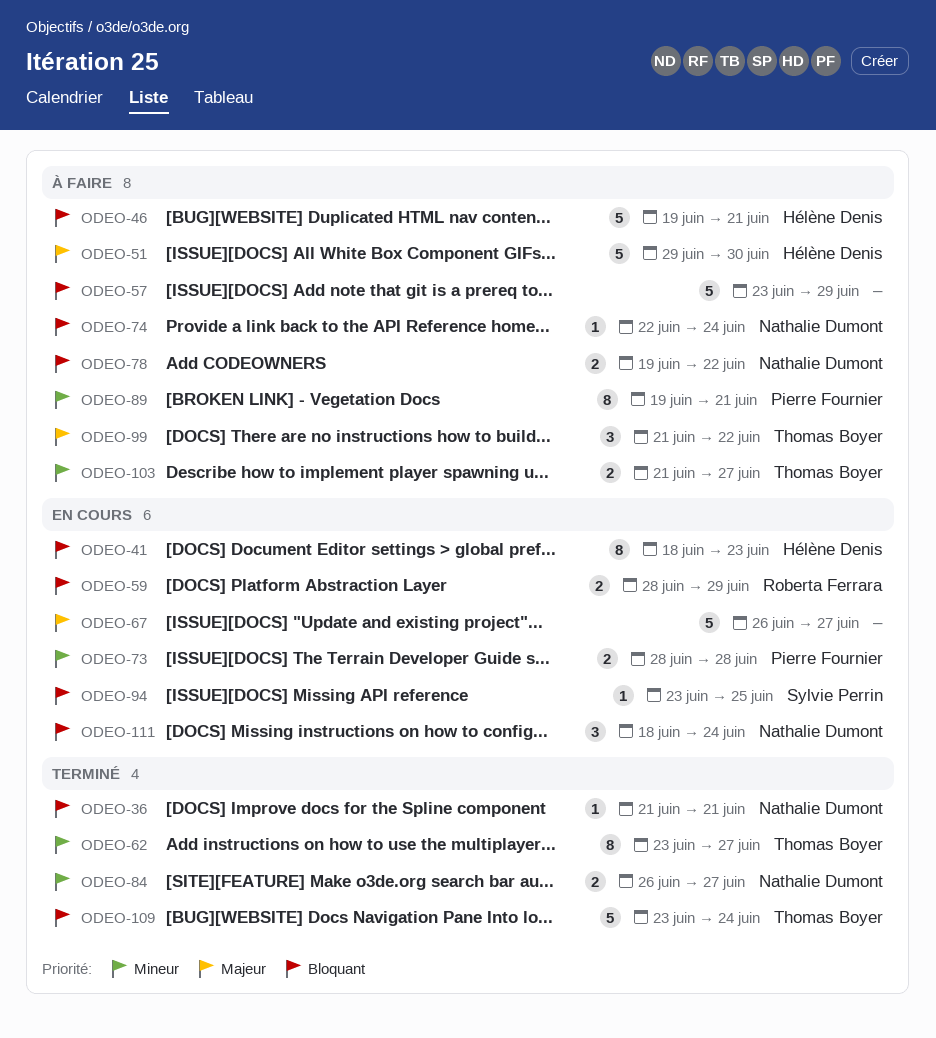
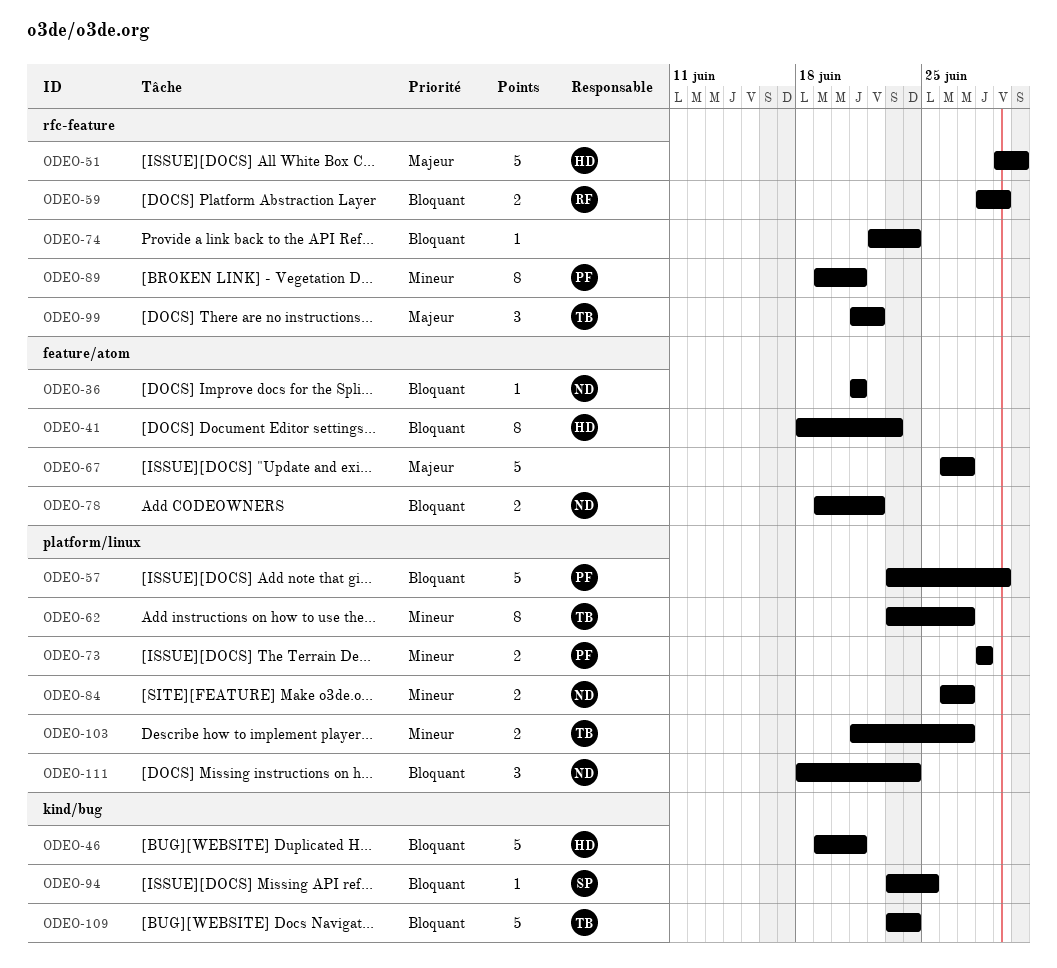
ODEO-57, owner: none -> Pierre Fournier
ODEO-74, owner: Nathalie Dumont -> none

